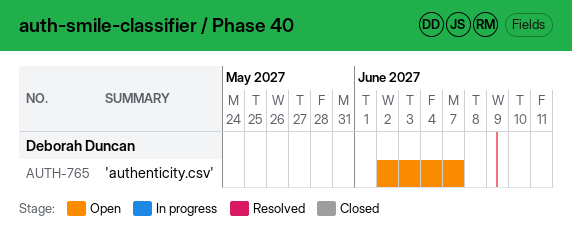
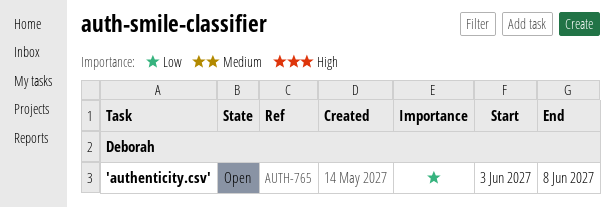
AUTH-765, start: Jun 2 -> Jun 3
AUTH-765, due: Jun 7 -> Jun 8

